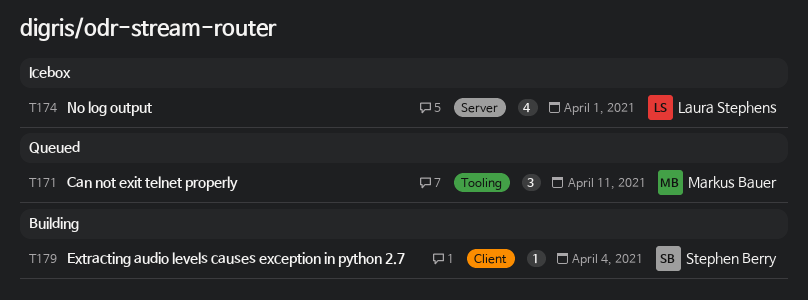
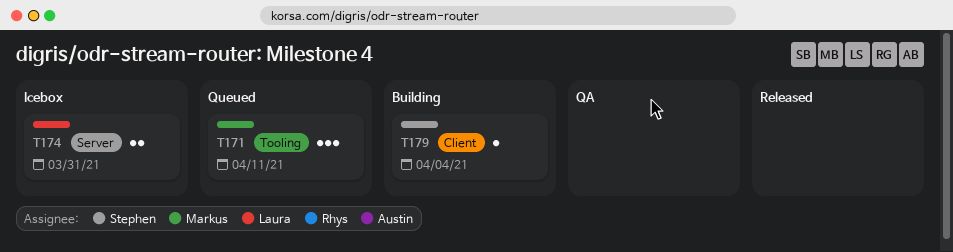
T174, estimate: 4 -> 2
T174, due: Apr 1 -> Mar 31

